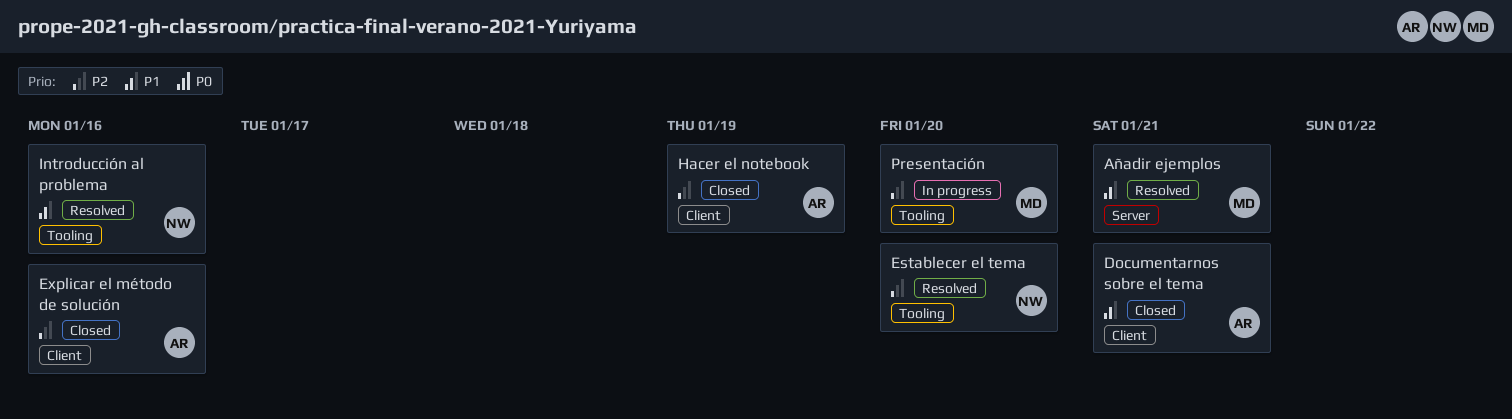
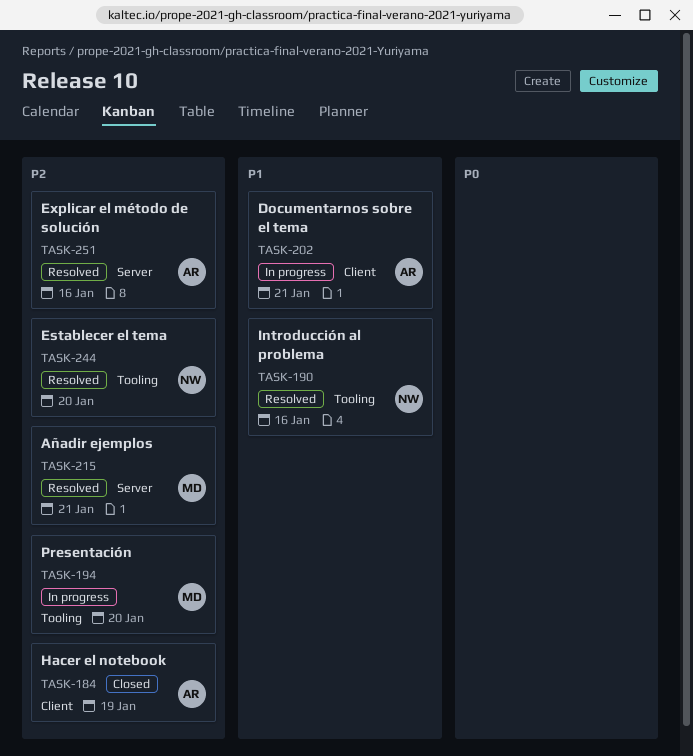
Añadir ejemplos, priority: P1 -> P2
Documentarnos sobre el tema, status: Closed -> In progress
Explicar el método de solución, status: Closed -> Resolved
Explicar el método de solución, label: Client -> Server

